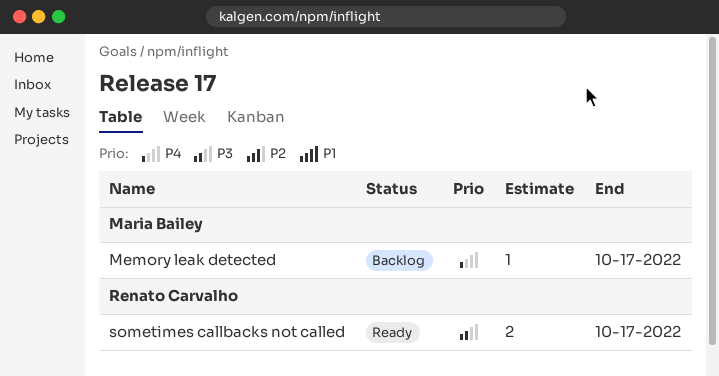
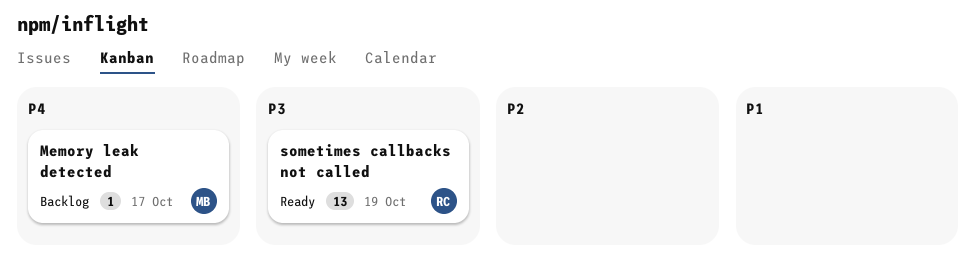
sometimes callbacks not called, estimate: 2 -> 13
sometimes callbacks not called, due: Oct 17 -> Oct 19

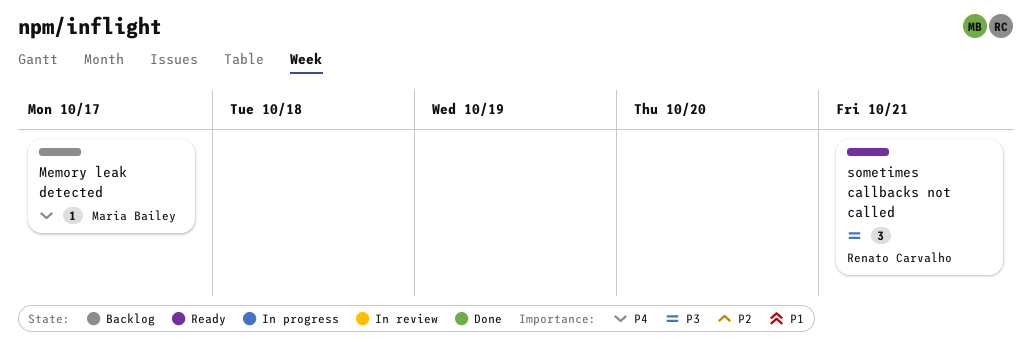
sometimes callbacks not called, estimate: 13 -> 3
sometimes callbacks not called, due: Oct 19 -> Oct 21

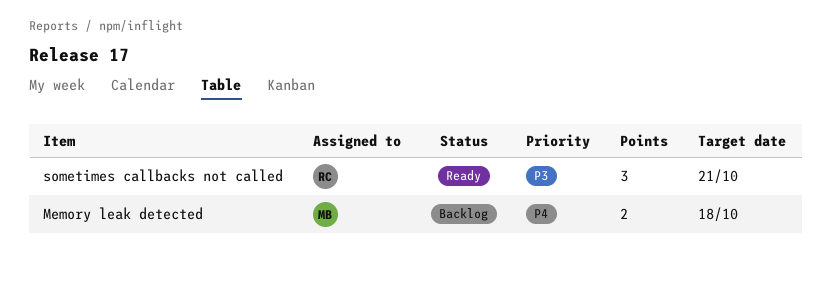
Memory leak detected, estimate: 1 -> 2
Memory leak detected, due: Oct 17 -> Oct 18

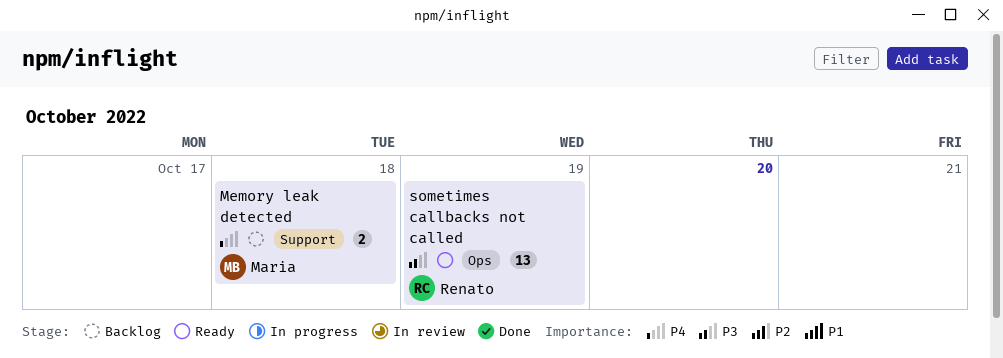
sometimes callbacks not called, estimate: 3 -> 13
sometimes callbacks not called, due: Oct 21 -> Oct 19

